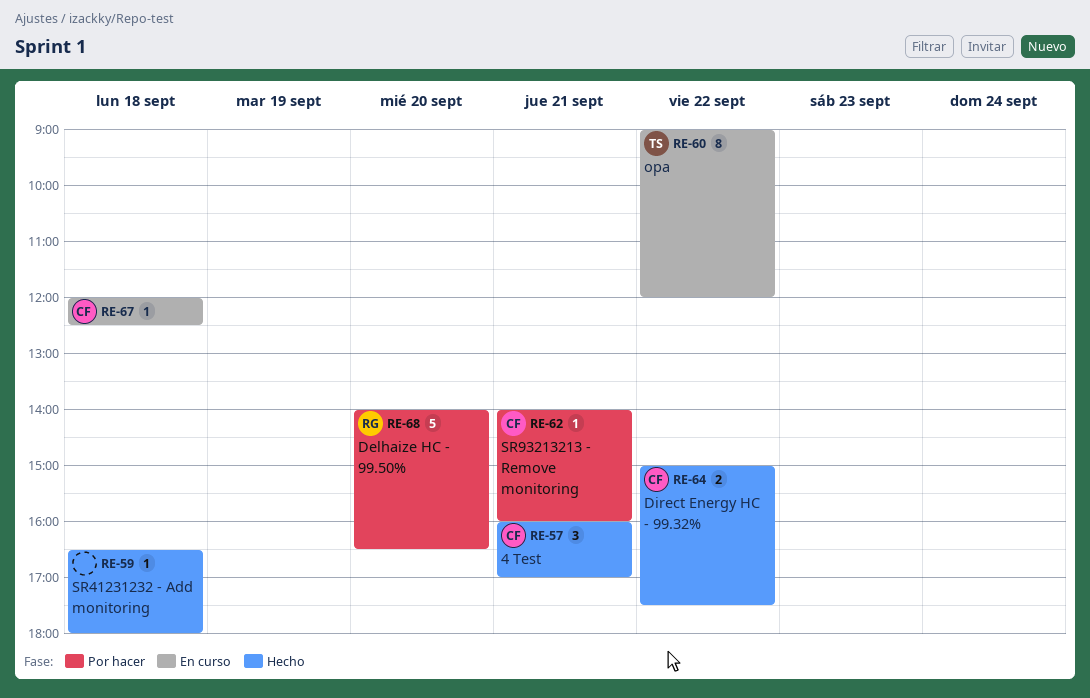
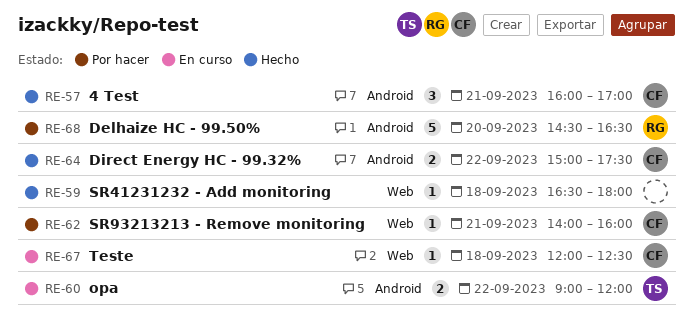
RE-60, estimate: 8 -> 2
RE-68, begins: 14:00 -> 14:30

